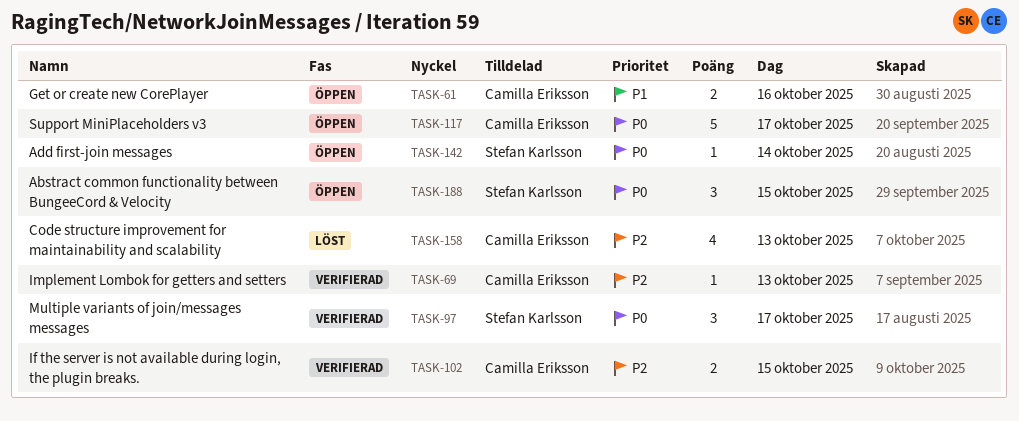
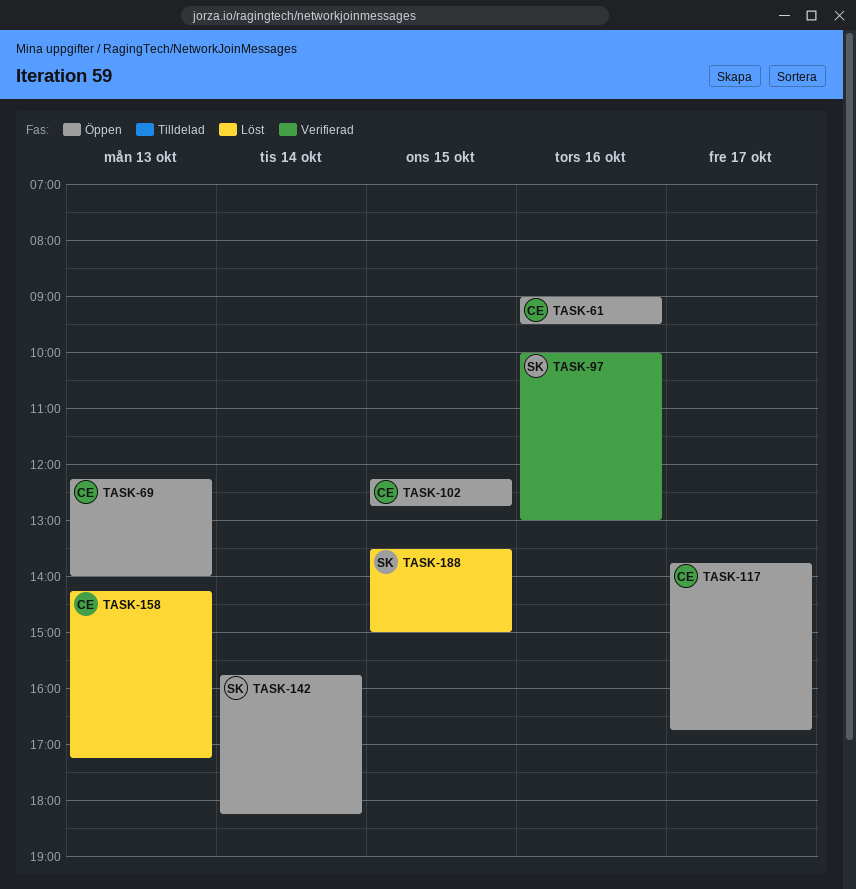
TASK-69, status: Verifierad -> Öppen
TASK-97, day: Oct 17 -> Oct 16
TASK-102, status: Verifierad -> Öppen
TASK-188, status: Öppen -> Löst

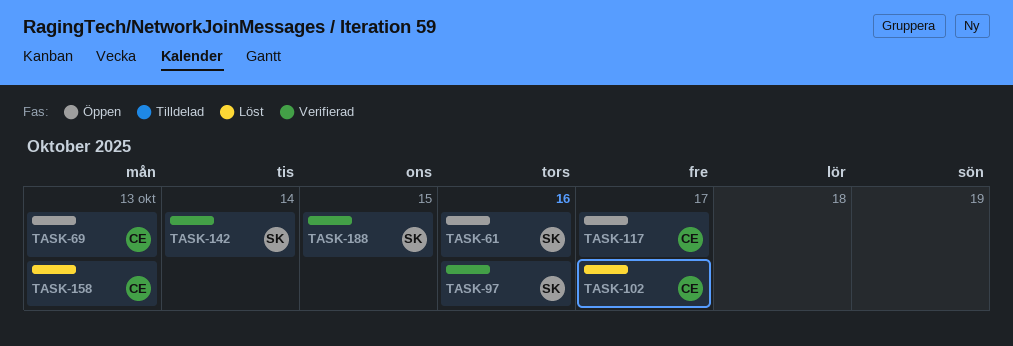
TASK-61, owner: CE -> SK
TASK-102, status: Öppen -> Löst
TASK-102, day: Oct 15 -> Oct 17
TASK-142, status: Öppen -> Verifierad
TASK-188, status: Löst -> Verifierad

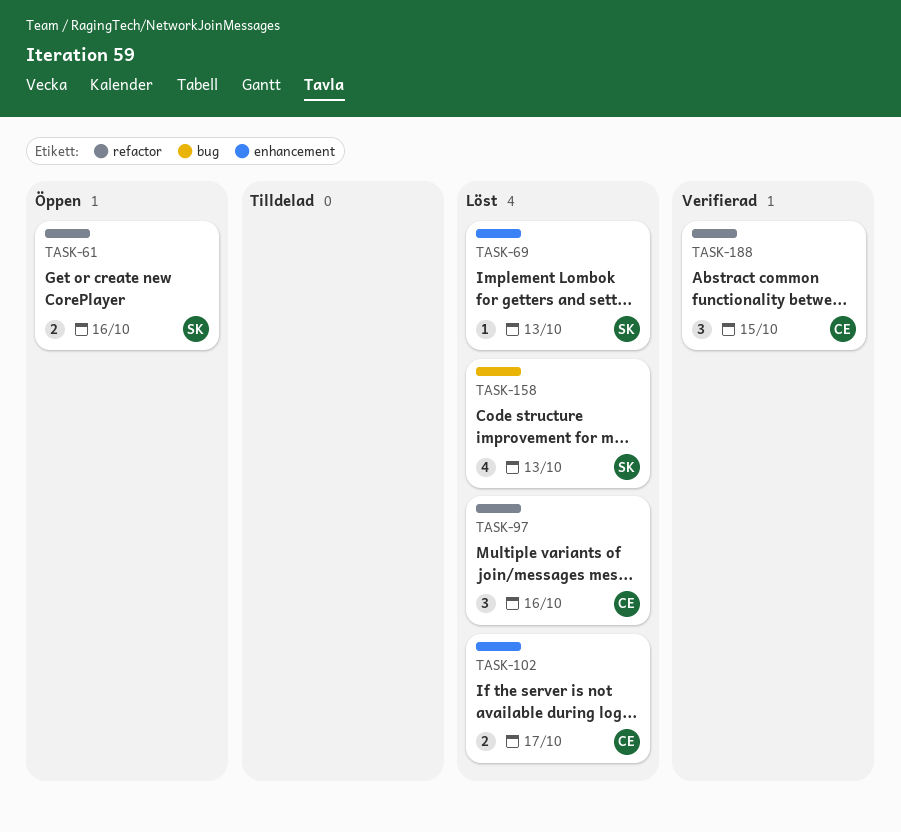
TASK-69, status: Öppen -> Löst
TASK-69, owner: CE -> SK
TASK-97, status: Verifierad -> Löst
TASK-97, owner: SK -> CE
TASK-117: present -> none
TASK-142: present -> none
TASK-158, owner: CE -> SK
TASK-188, owner: SK -> CE

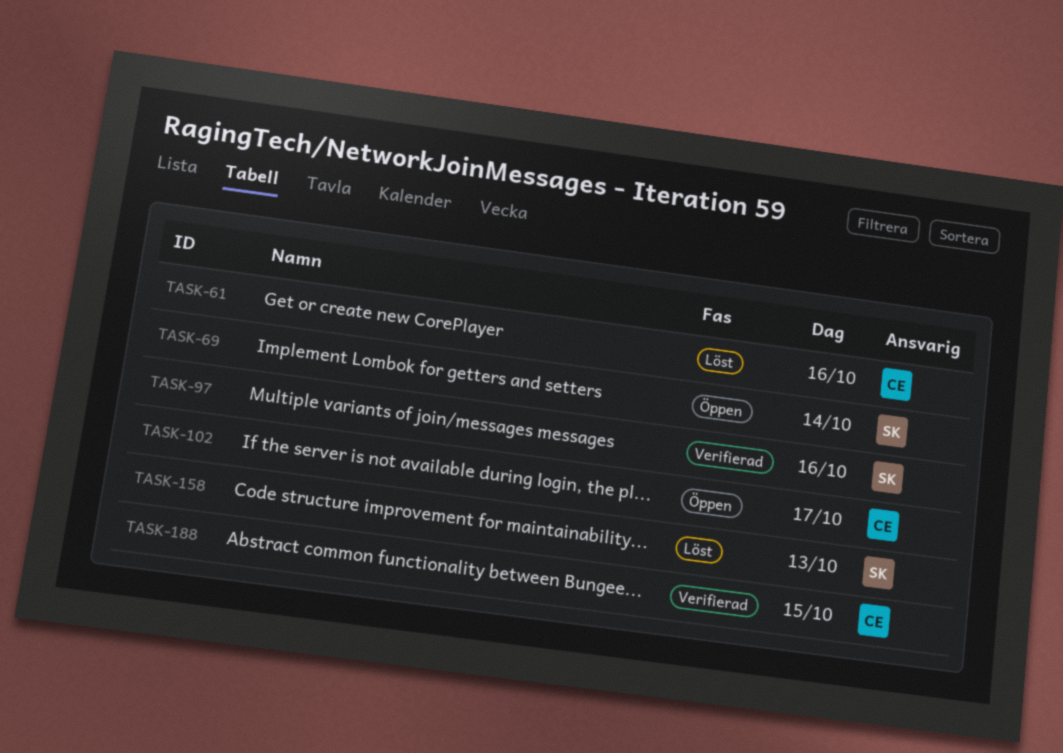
TASK-61, status: Öppen -> Löst
TASK-61, owner: SK -> CE
TASK-69, status: Löst -> Öppen
TASK-69, day: Oct 13 -> Oct 14
TASK-97, status: Löst -> Verifierad
TASK-97, owner: CE -> SK
TASK-102, status: Löst -> Öppen

